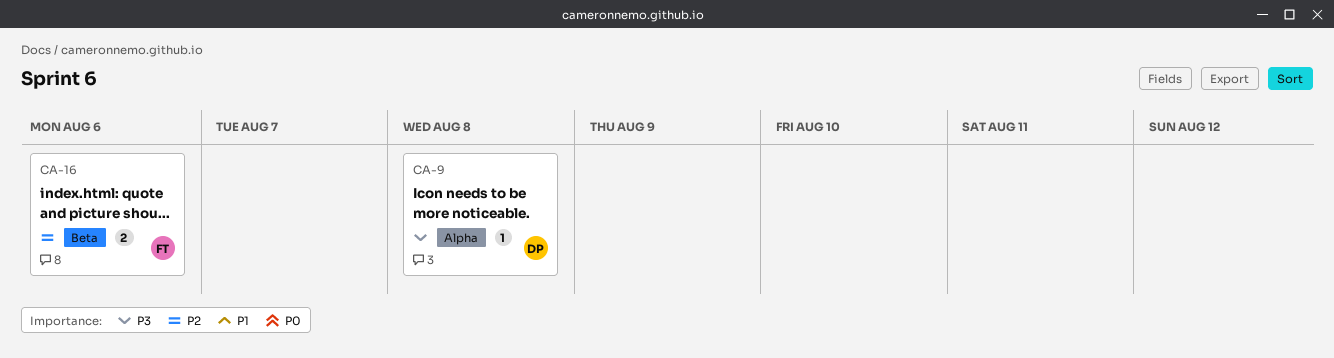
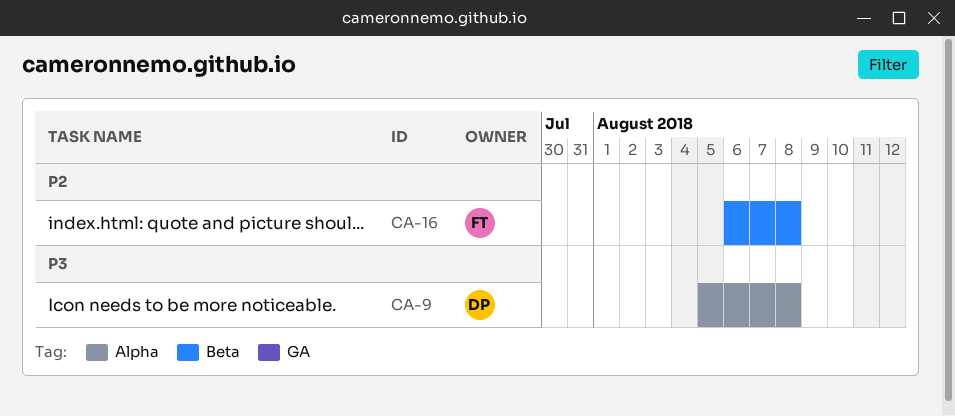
CA-16, due: Aug 6 -> Aug 8

